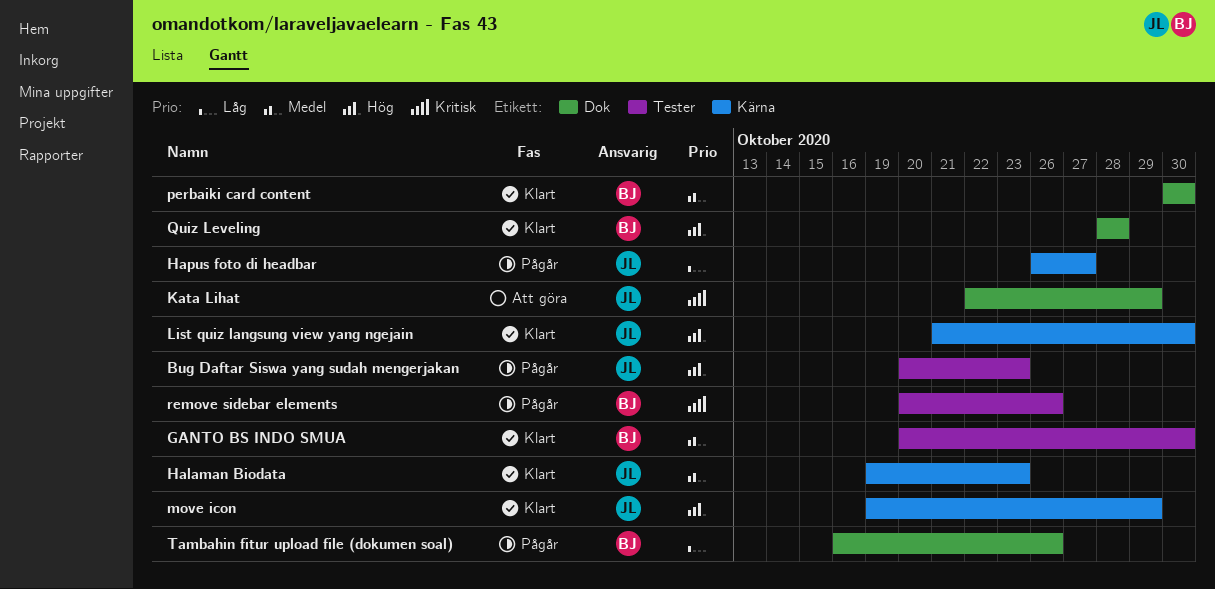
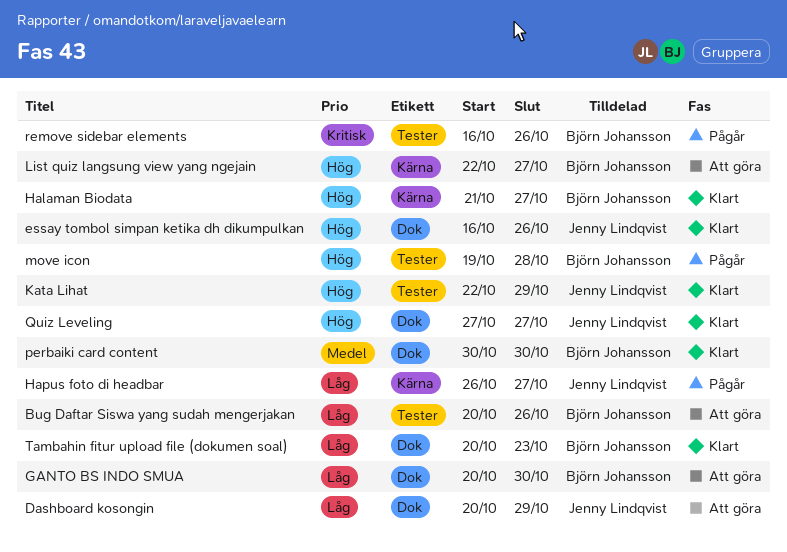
Bug Daftar Siswa yang sudah mengerjakan, status: Pågår -> Att göra
Bug Daftar Siswa yang sudah mengerjakan, owner: Jenny Lindqvist -> Björn Johansson
Bug Daftar Siswa yang sudah mengerjakan, priority: Hög -> Låg
Bug Daftar Siswa yang sudah mengerjakan, due: Oct 23 -> Oct 26
Dashboard kosongin: none -> present
essay tombol simpan ketika dh dikumpulkan: none -> present
GANTO BS INDO SMUA, status: Klart -> Att göra
GANTO BS INDO SMUA, priority: Medel -> Låg
GANTO BS INDO SMUA, label: Tester -> Dok
Halaman Biodata, owner: Jenny Lindqvist -> Björn Johansson
Halaman Biodata, priority: Medel -> Hög
Halaman Biodata, start: Oct 19 -> Oct 21
Halaman Biodata, due: Oct 23 -> Oct 27
Kata Lihat, status: Att göra -> Klart
Kata Lihat, priority: Kritisk -> Hög
Kata Lihat, label: Dok -> Tester
List quiz langsung view yang ngejain, status: Klart -> Att göra
List quiz langsung view yang ngejain, owner: Jenny Lindqvist -> Björn Johansson
List quiz langsung view yang ngejain, start: Oct 21 -> Oct 22
List quiz langsung view yang ngejain, due: Oct 30 -> Oct 27
move icon, status: Klart -> Pågår
move icon, owner: Jenny Lindqvist -> Björn Johansson
move icon, label: Kärna -> Tester
move icon, due: Oct 29 -> Oct 28
Quiz Leveling, owner: Björn Johansson -> Jenny Lindqvist
Quiz Leveling, start: Oct 28 -> Oct 27
Quiz Leveling, due: Oct 28 -> Oct 27
remove sidebar elements, start: Oct 20 -> Oct 16
Tambahin fitur upload file (dokumen soal), status: Pågår -> Klart
Tambahin fitur upload file (dokumen soal), start: Oct 16 -> Oct 20
Tambahin fitur upload file (dokumen soal), due: Oct 26 -> Oct 23

